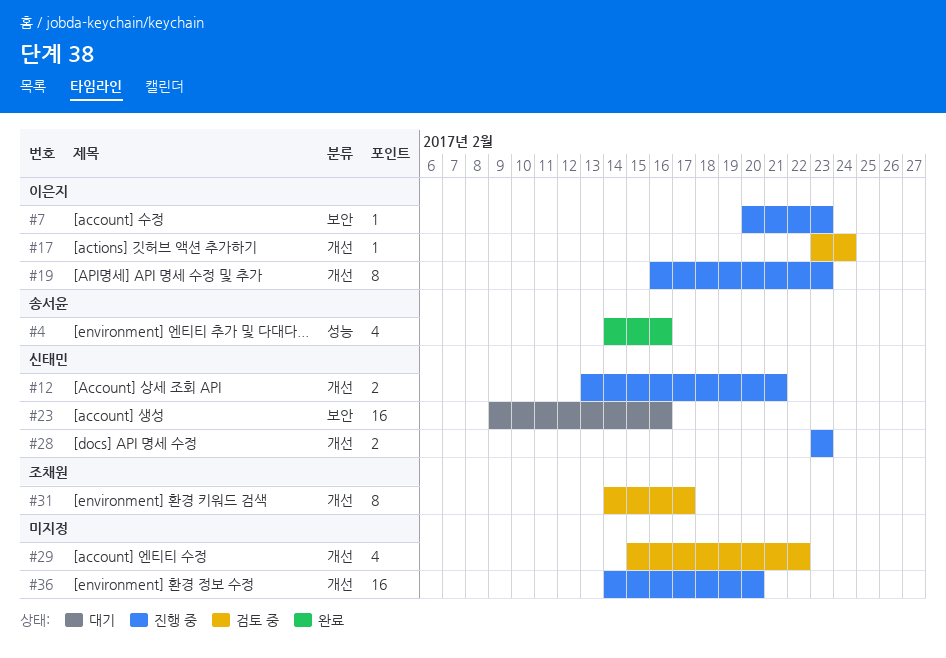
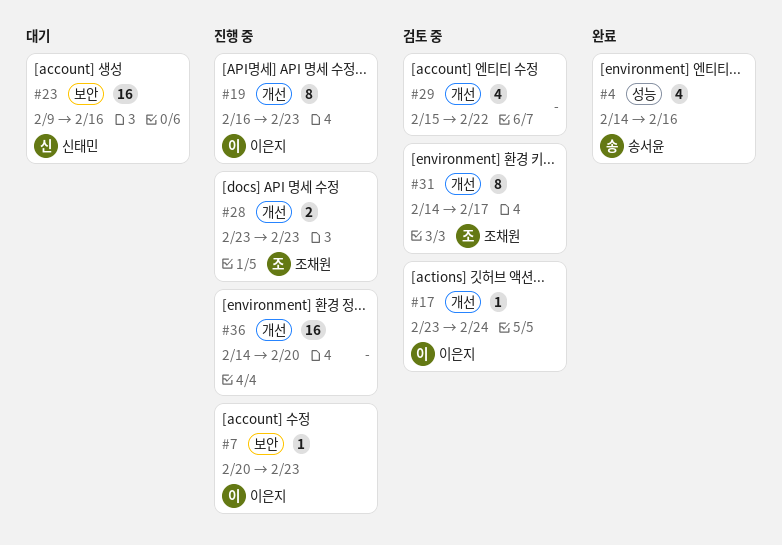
#12: present -> none
#28, owner: 신태민 -> 조채원

